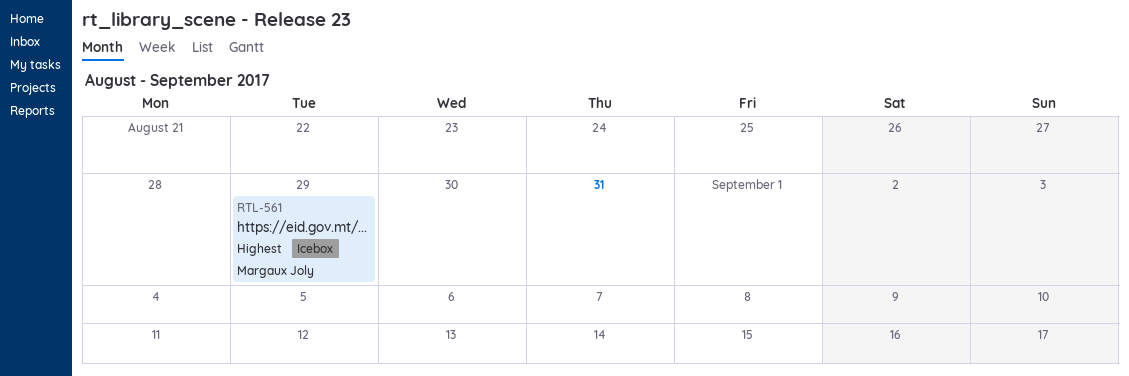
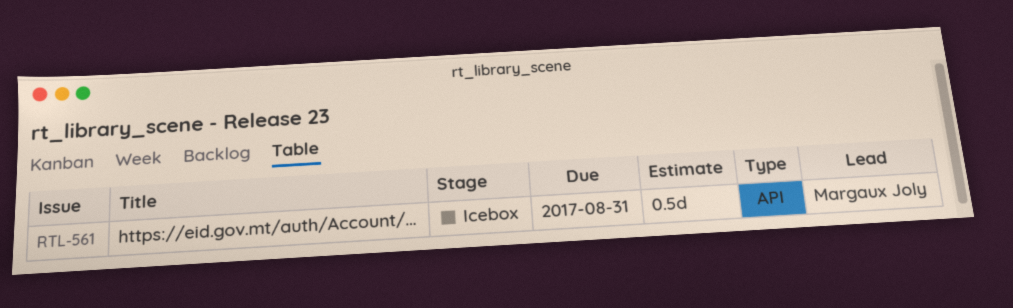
RTL-561, due: Aug 29 -> Aug 31

